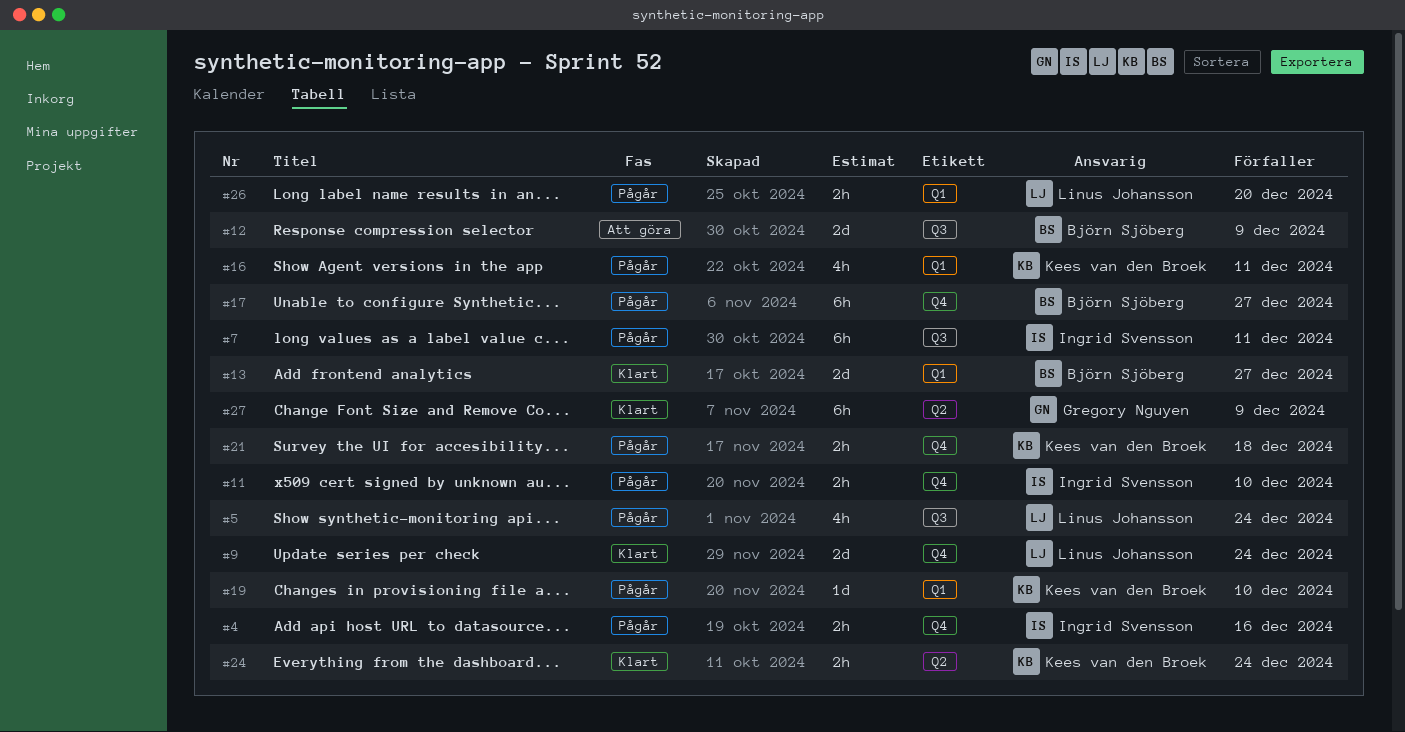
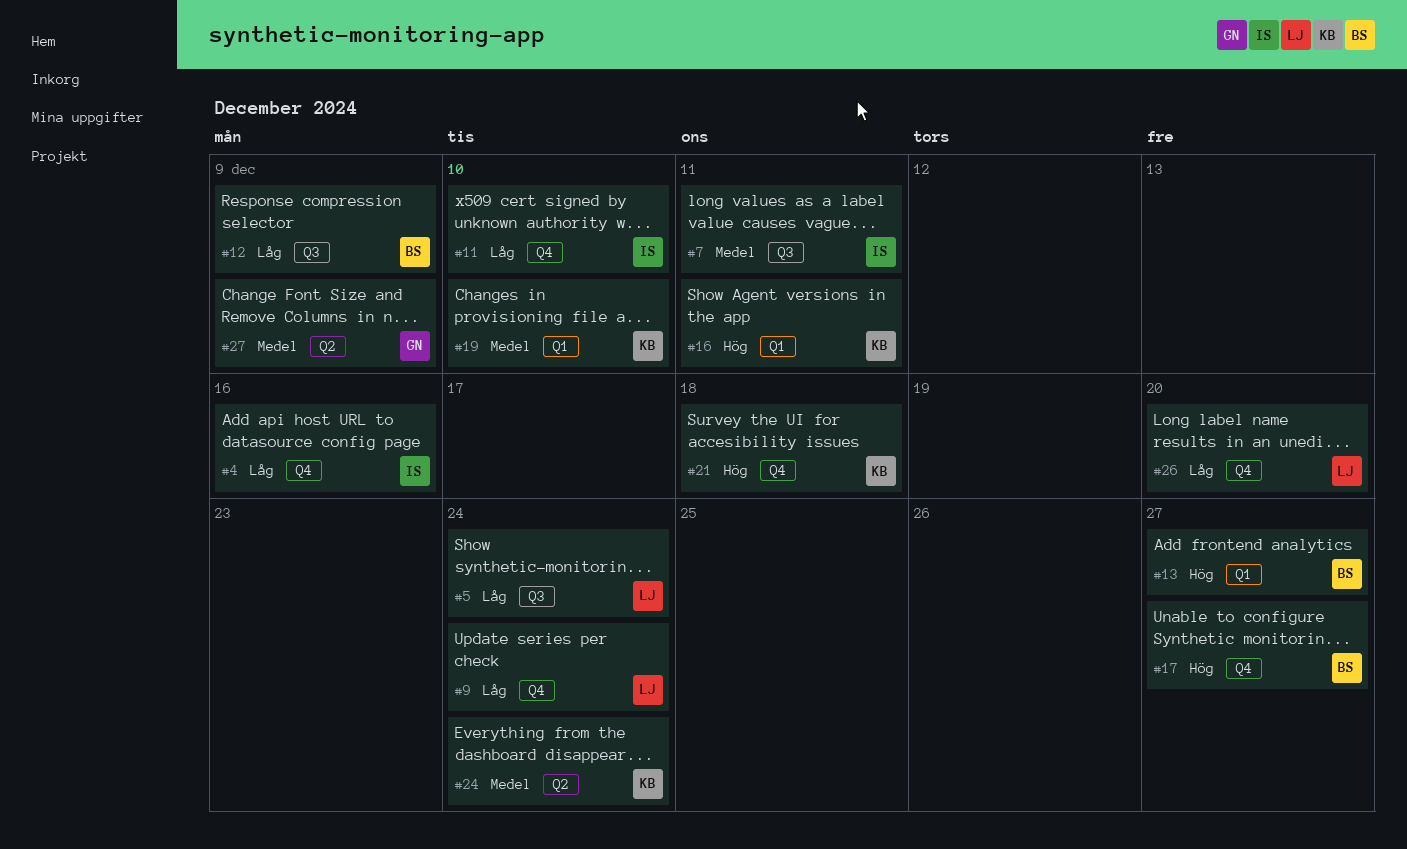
#26, label: Q1 -> Q4

